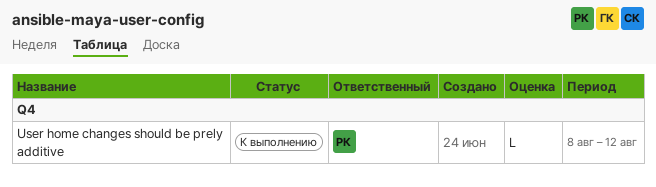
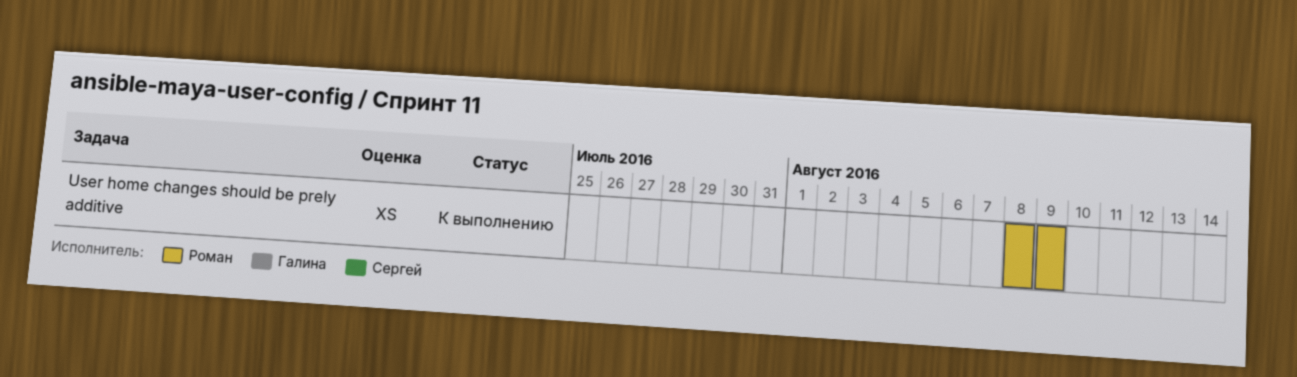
User home changes should be prely additive, estimate: L -> XS
User home changes should be prely additive, due: Aug 12 -> Aug 9

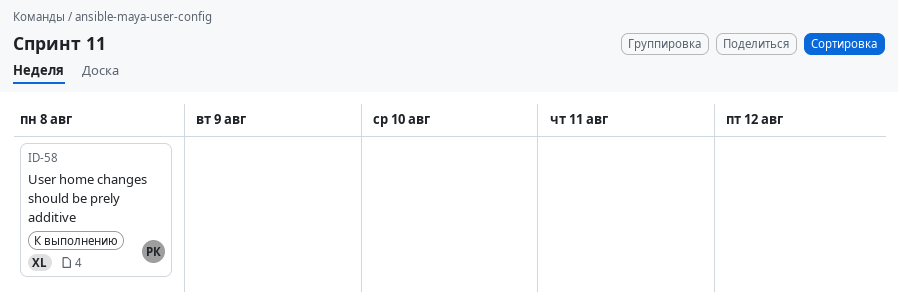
User home changes should be prely additive, estimate: XS -> XL
User home changes should be prely additive, due: Aug 9 -> Aug 8

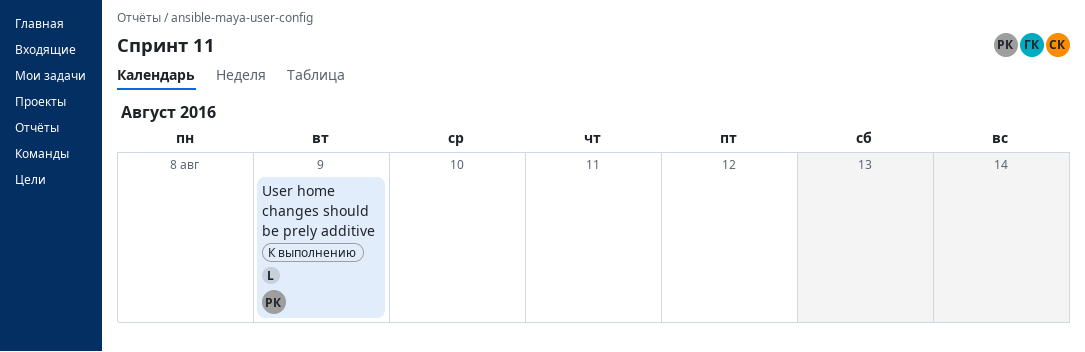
User home changes should be prely additive, estimate: XL -> L
User home changes should be prely additive, due: Aug 8 -> Aug 9

